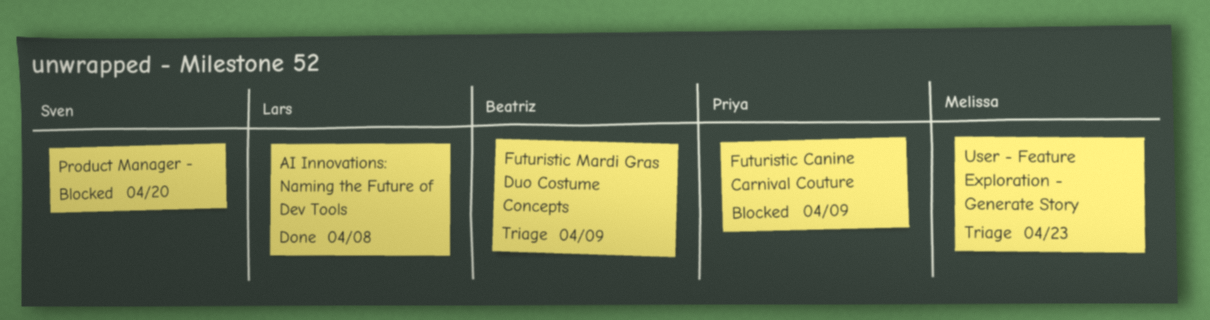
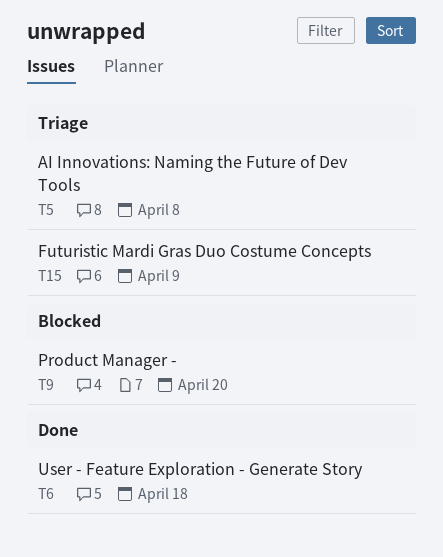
AI Innovations: Naming the Future of Dev Tools, status: Done -> Triage
Futuristic Canine Carnival Couture: present -> none
User - Feature Exploration - Generate Story, status: Triage -> Done
User - Feature Exploration - Generate Story, due: Apr 23 -> Apr 18

